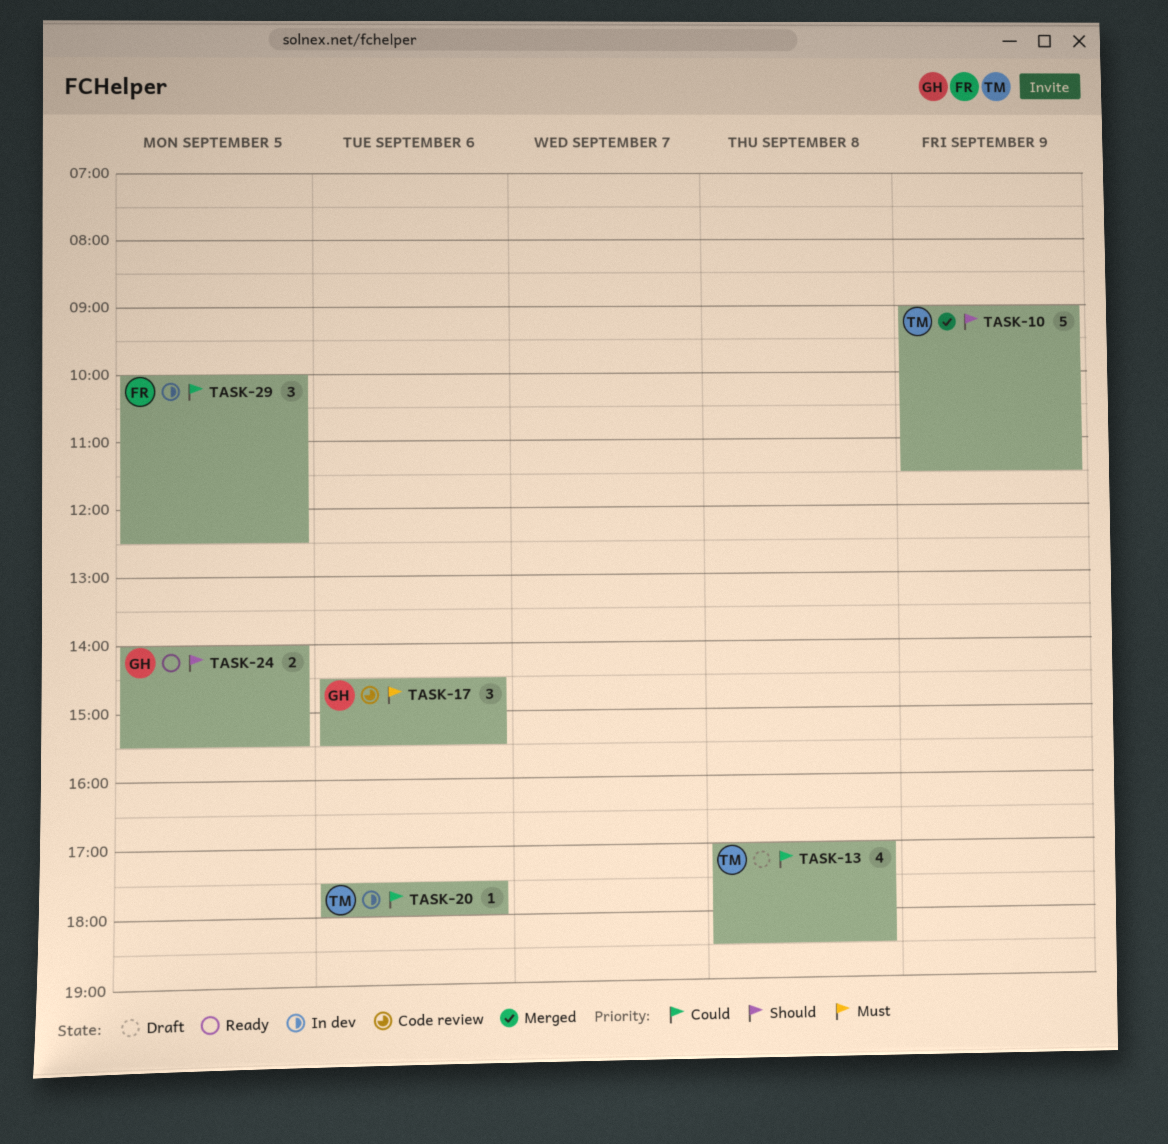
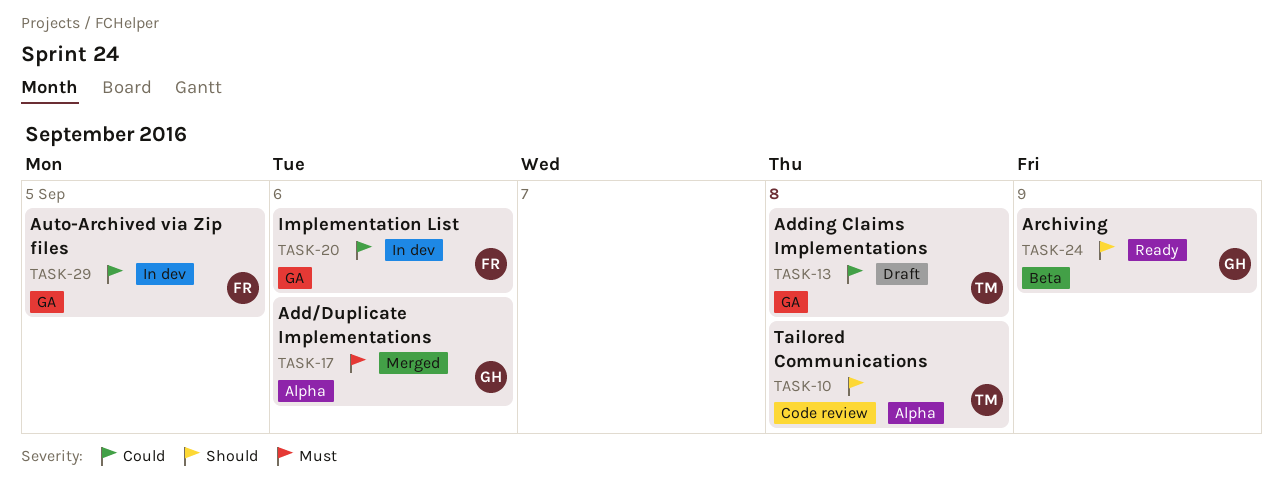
TASK-10, status: Merged -> Code review
TASK-10, day: Sep 9 -> Sep 8
TASK-17, status: Code review -> Merged
TASK-20, owner: TM -> FR
TASK-24, day: Sep 5 -> Sep 9

